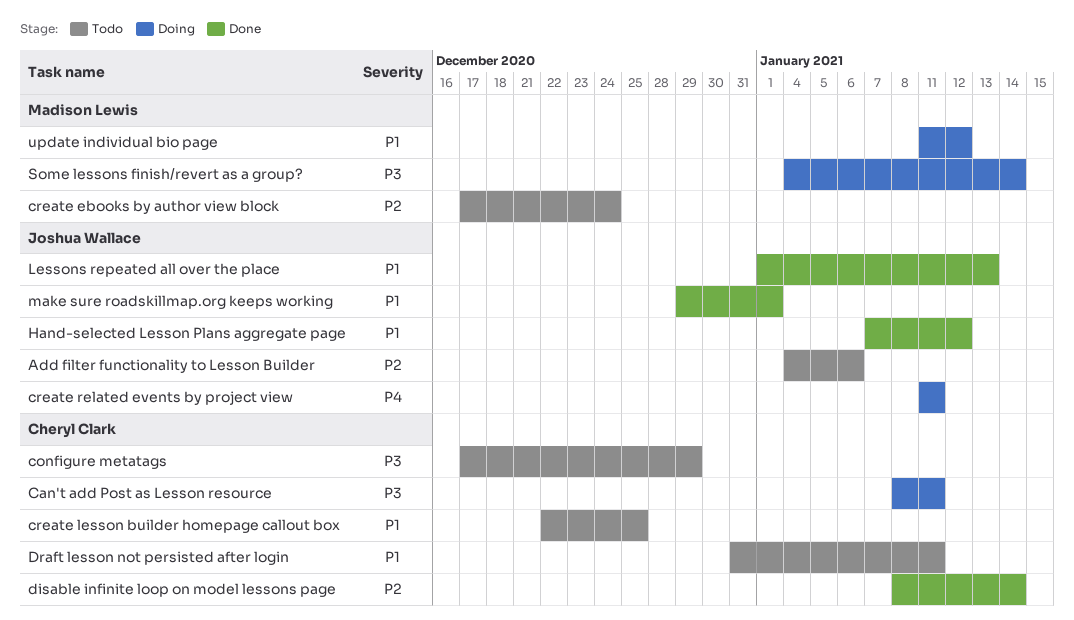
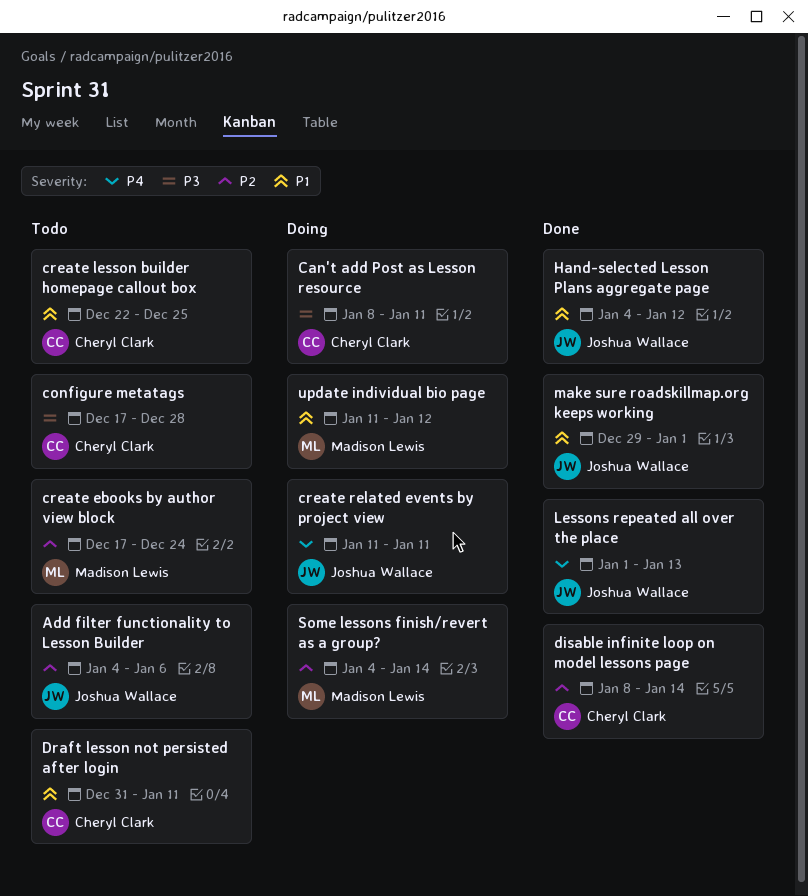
configure metatags, due: Dec 29 -> Dec 28
Hand-selected Lesson Plans aggregate page, start: Jan 7 -> Jan 4
Lessons repeated all over the place, priority: P1 -> P4
Some lessons finish/revert as a group?, priority: P3 -> P2

